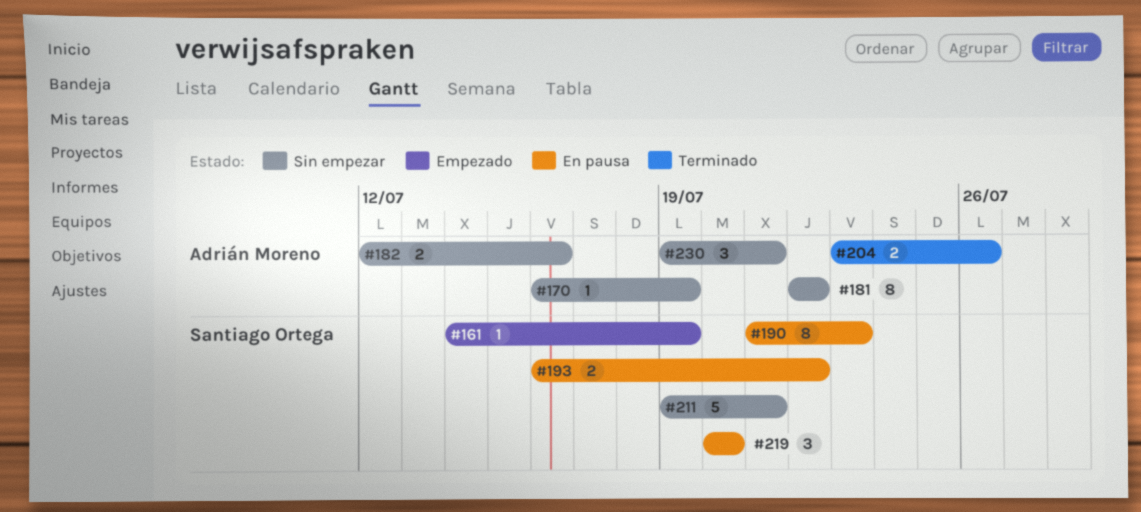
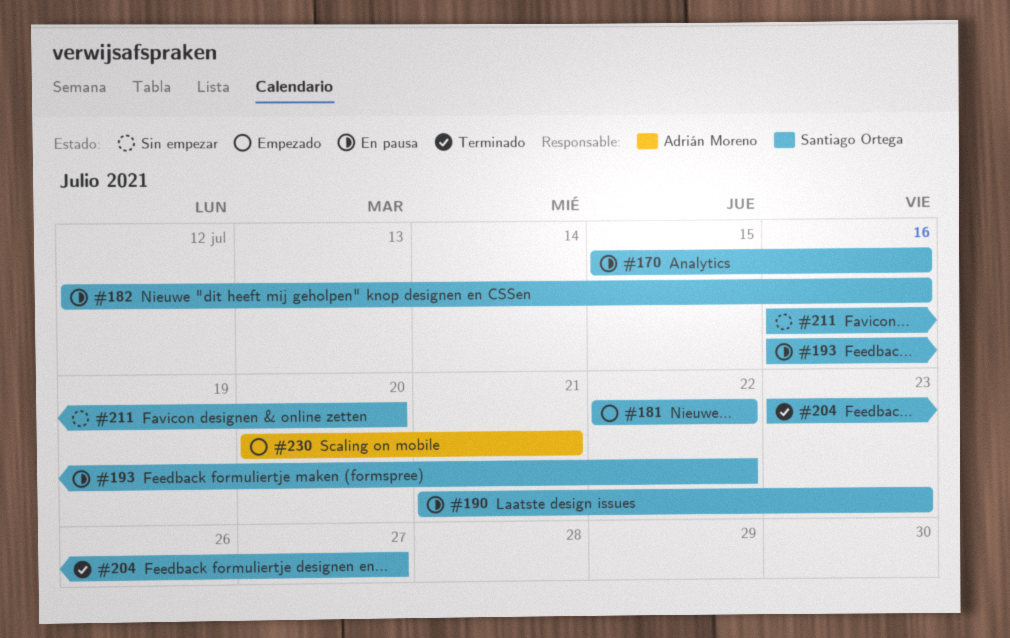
#161: present -> none
#170, status: Sin empezar -> En pausa
#170, owner: Adrián Moreno -> Santiago Ortega
#170, start: Jul 16 -> Jul 15
#170, due: Jul 19 -> Jul 16
#181, status: Sin empezar -> Empezado
#181, owner: Adrián Moreno -> Santiago Ortega
#182, status: Sin empezar -> En pausa
#182, owner: Adrián Moreno -> Santiago Ortega
#204, owner: Adrián Moreno -> Santiago Ortega
#204, due: Jul 26 -> Jul 27
#211, start: Jul 19 -> Jul 16
#211, due: Jul 21 -> Jul 20
#219: present -> none
#230, status: Sin empezar -> Empezado
#230, start: Jul 19 -> Jul 20

